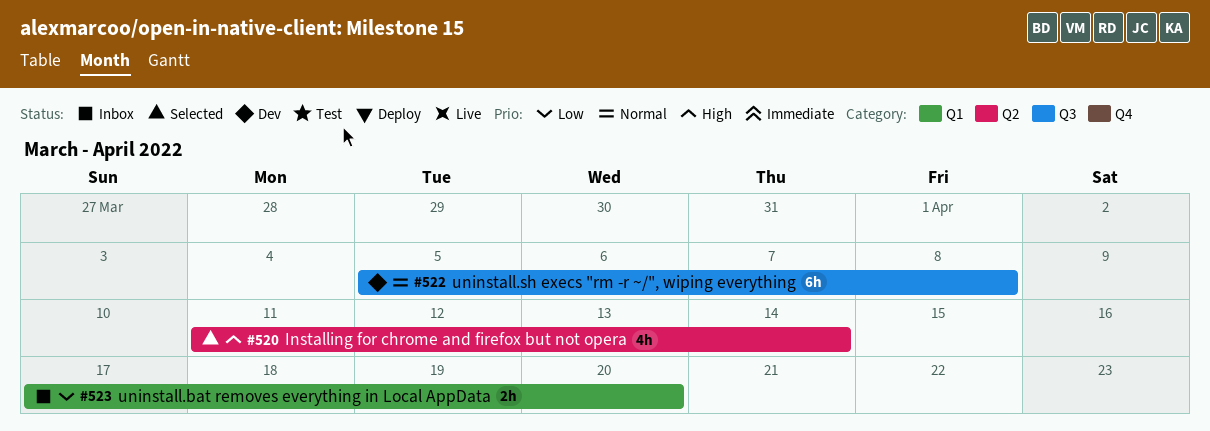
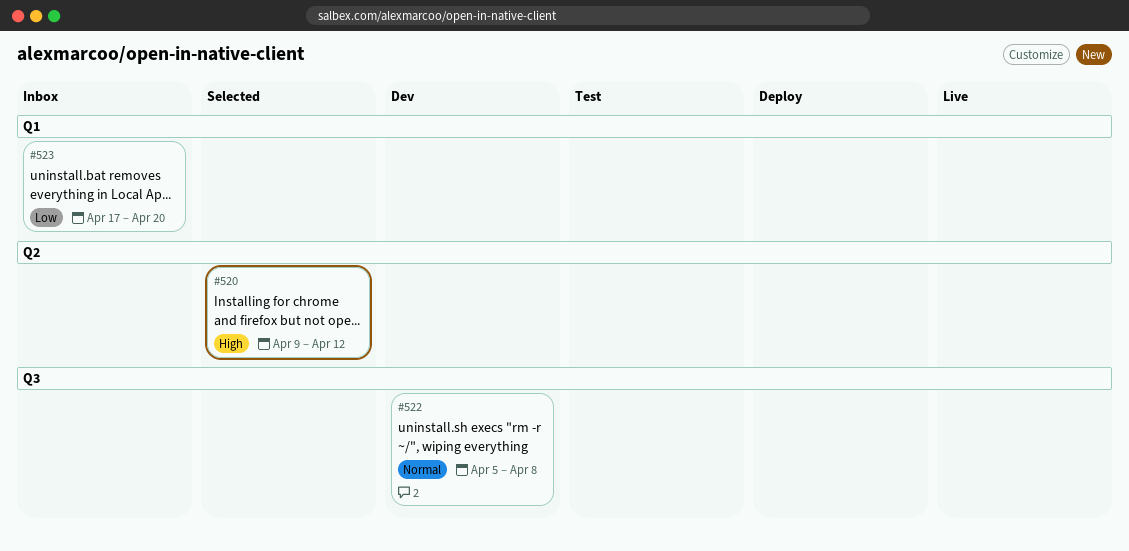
#520, start: Apr 11 -> Apr 9
#520, due: Apr 14 -> Apr 12

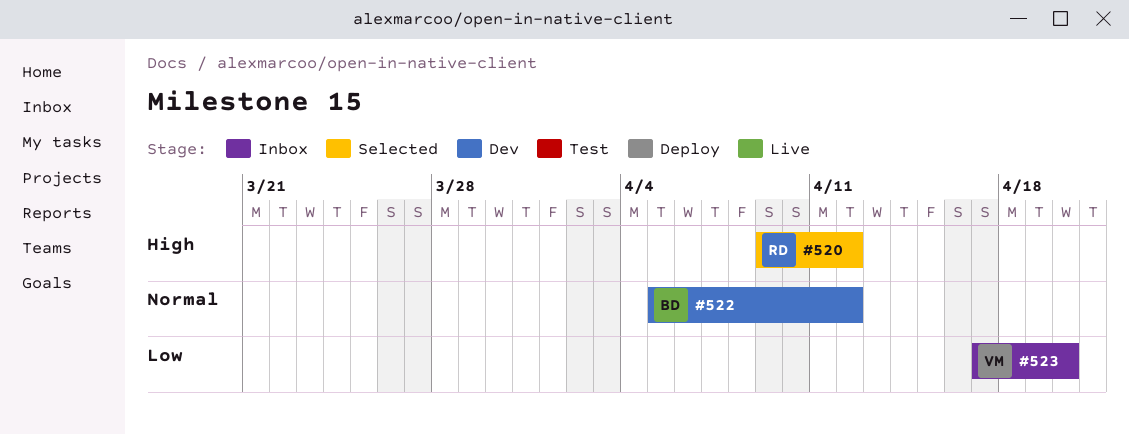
#522, due: Apr 8 -> Apr 12

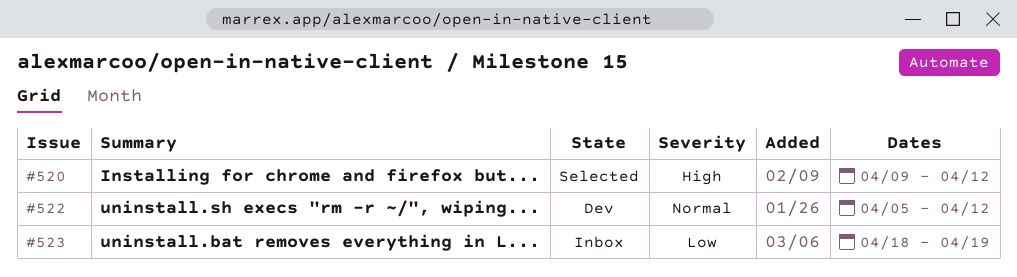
#523, start: Apr 17 -> Apr 18
#523, due: Apr 20 -> Apr 19

